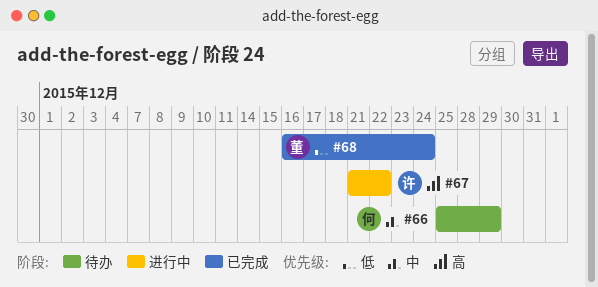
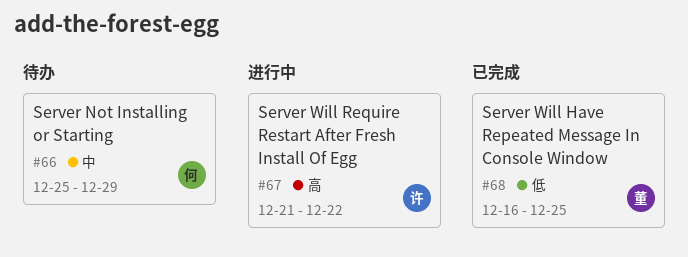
#68, due: Dec 24 -> Dec 25

